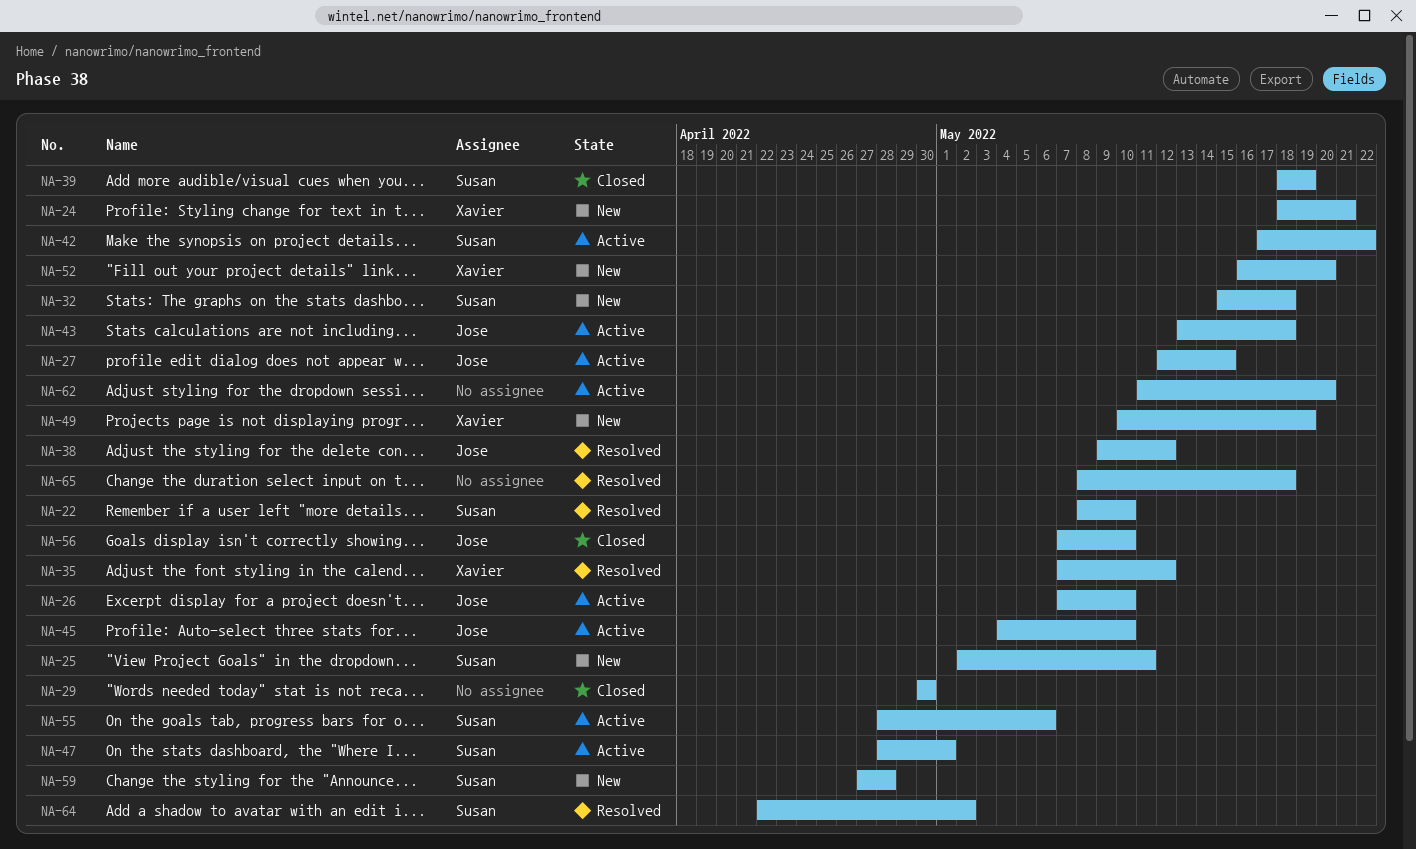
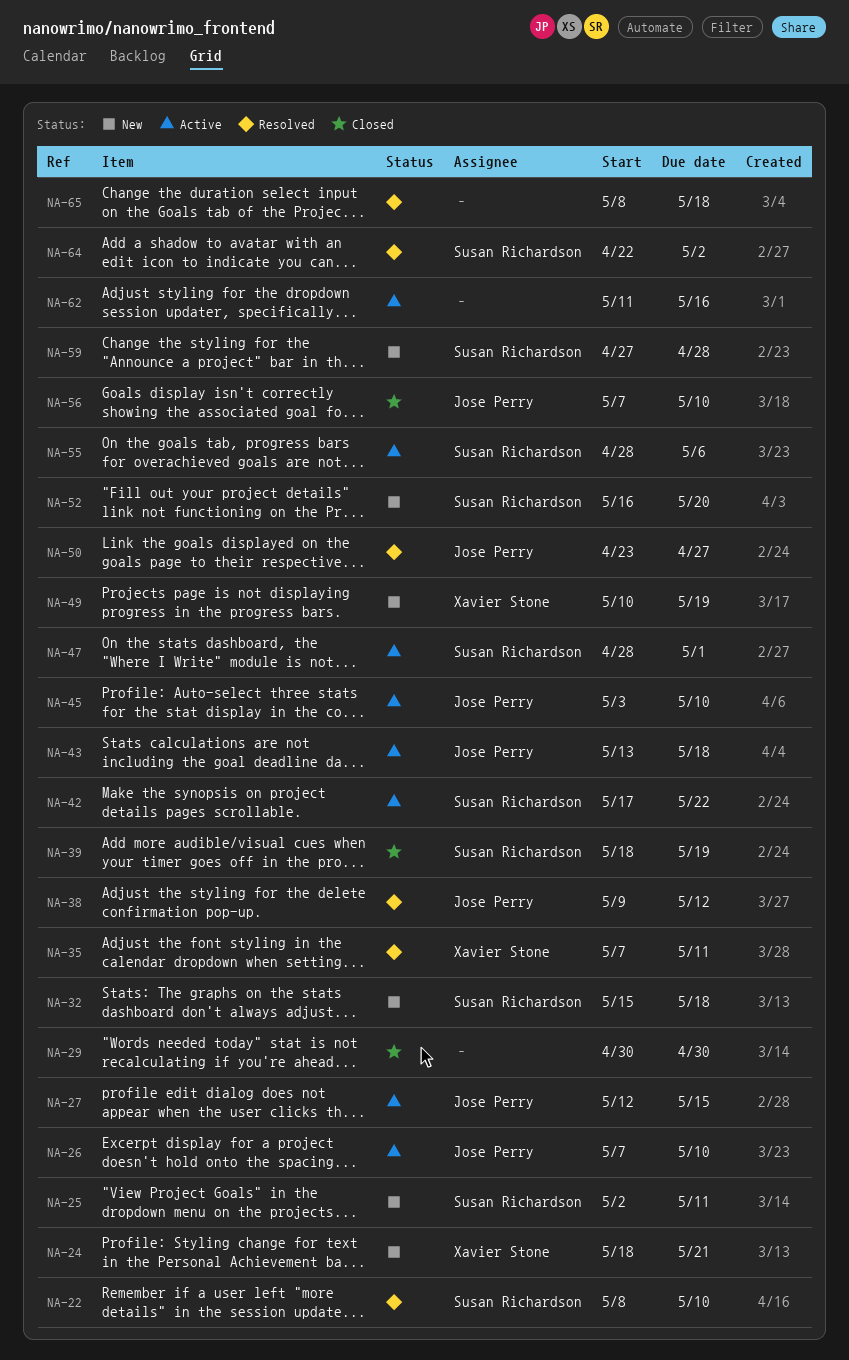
NA-35, due: May 12 -> May 11
NA-45, start: May 4 -> May 3
NA-50: none -> present
NA-52, owner: Xavier Stone -> Susan Richardson
NA-62, due: May 20 -> May 16

